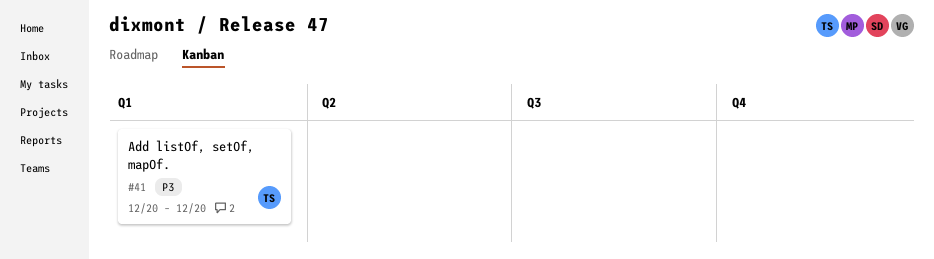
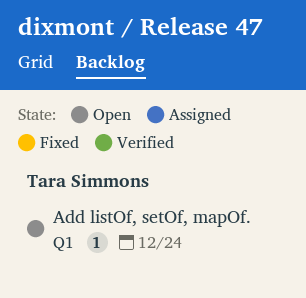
Add listOf, setOf, mapOf., due: Dec 20 -> Dec 24

